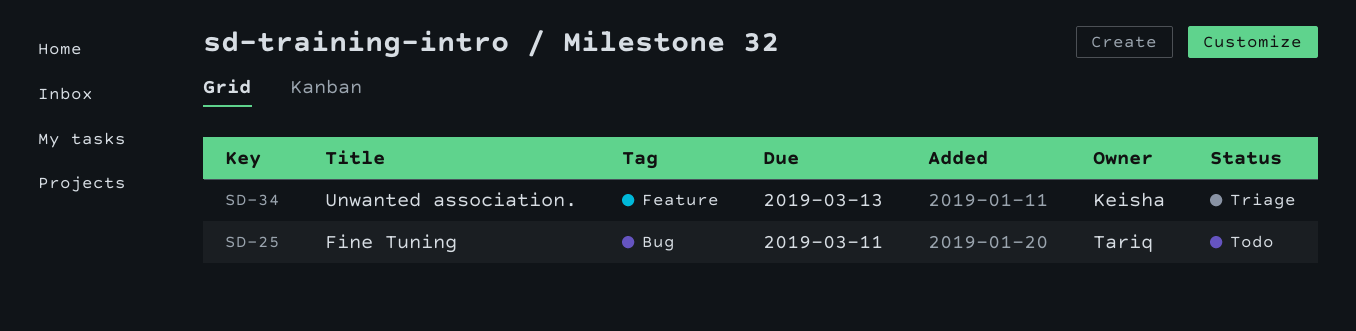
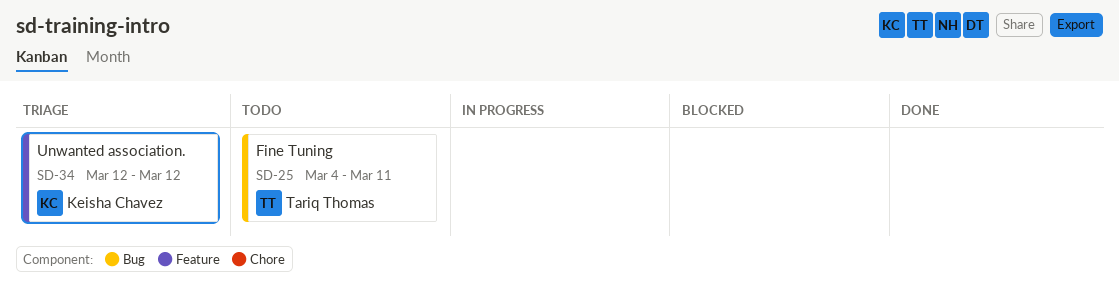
SD-34, due: Mar 13 -> Mar 12

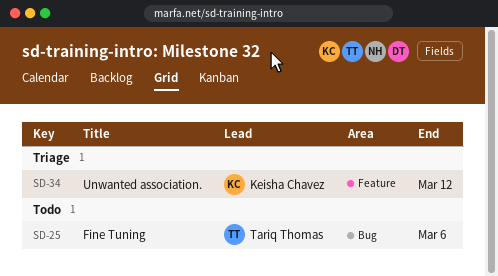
SD-25, due: Mar 11 -> Mar 6

